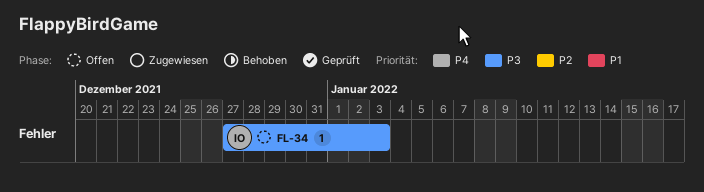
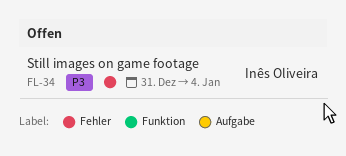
FL-34, start: Dec 27 -> Dec 31
FL-34, due: Jan 3 -> Jan 4

